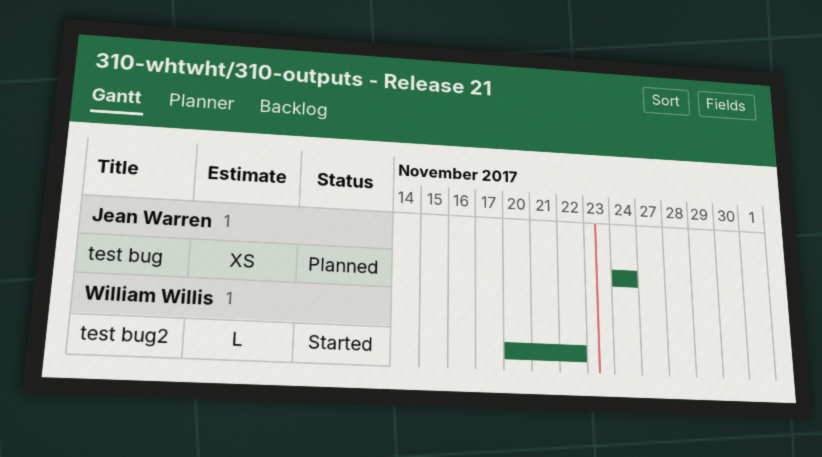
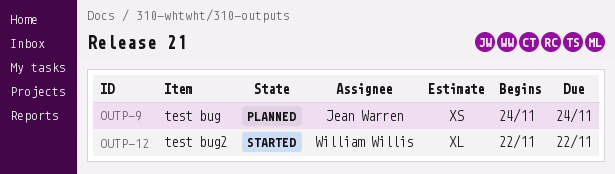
test bug2, estimate: L -> XL
test bug2, start: Nov 20 -> Nov 22

